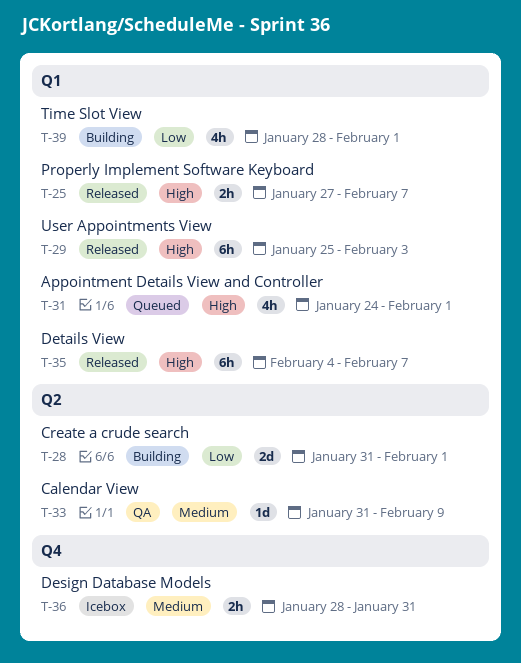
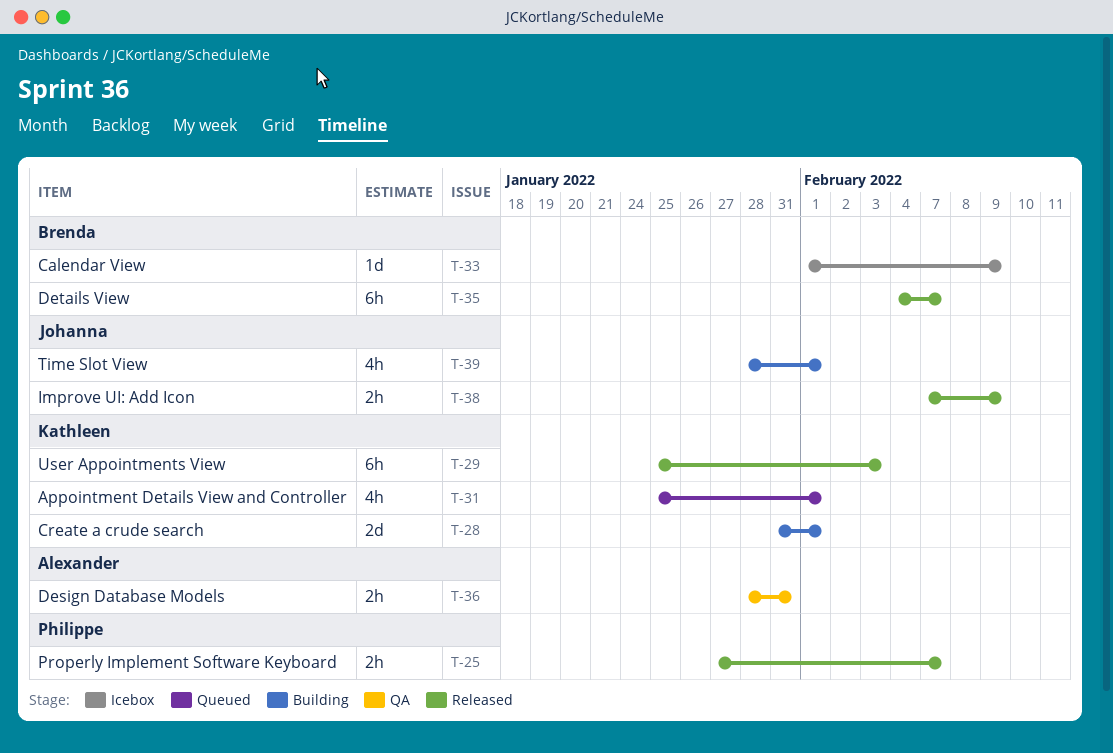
T-31, start: Jan 24 -> Jan 25
T-33, status: QA -> Icebox
T-33, start: Jan 31 -> Feb 1
T-36, status: Icebox -> QA
T-38: none -> present

